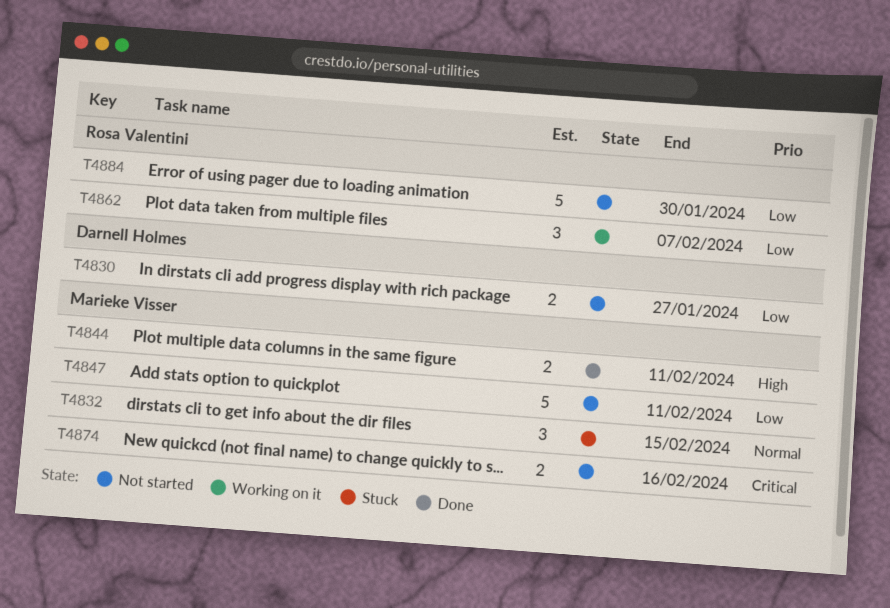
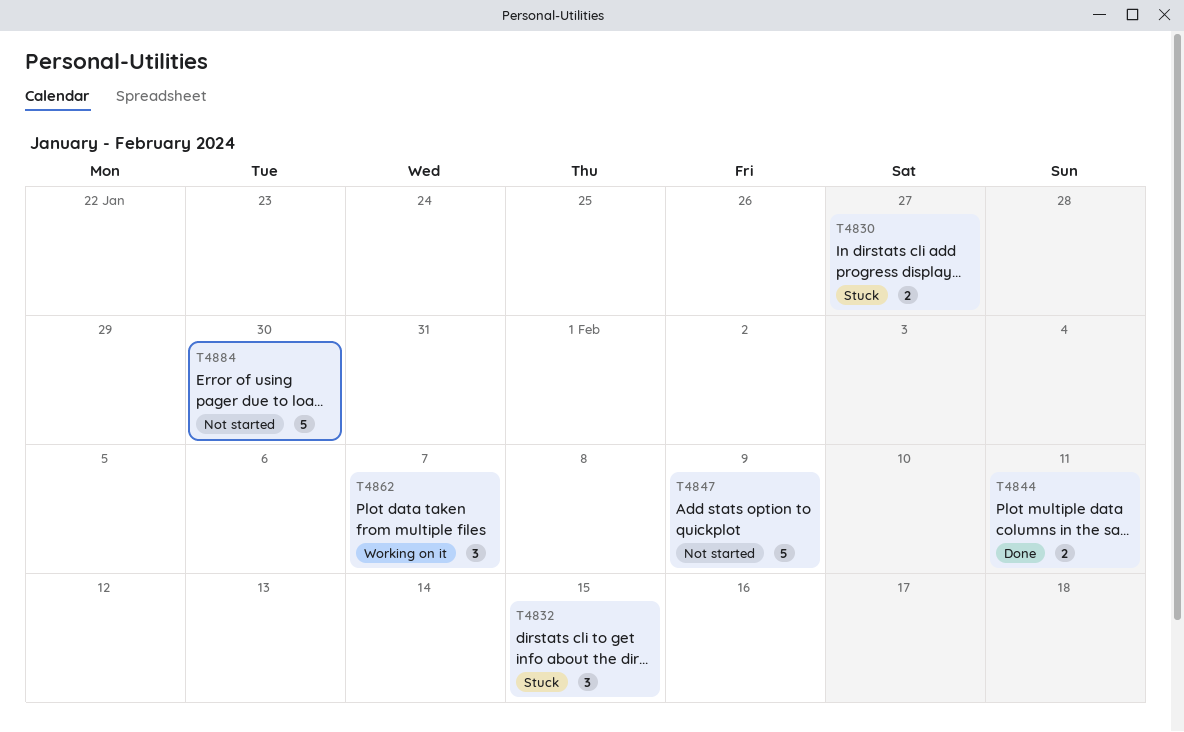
T4830, status: Not started -> Stuck
T4847, due: Feb 11 -> Feb 9
T4874: present -> none

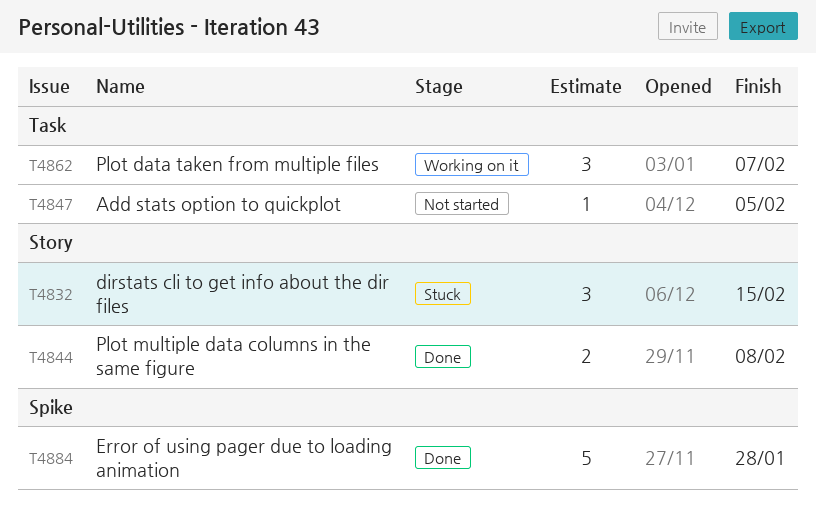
T4830: present -> none
T4844, due: Feb 11 -> Feb 8
T4847, estimate: 5 -> 1
T4847, due: Feb 9 -> Feb 5
T4884, status: Not started -> Done
T4884, due: Jan 30 -> Jan 28

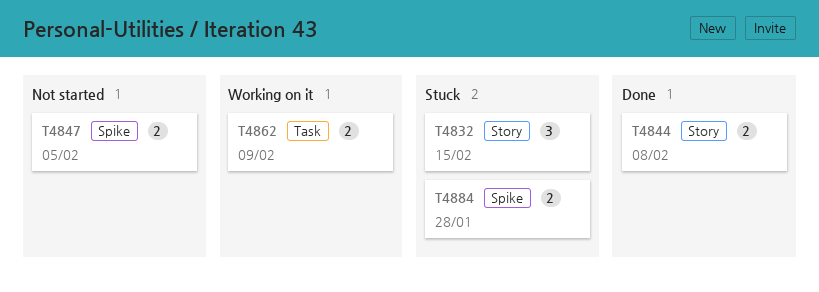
T4847, label: Task -> Spike
T4847, estimate: 1 -> 2
T4862, estimate: 3 -> 2
T4862, due: Feb 7 -> Feb 9
T4884, status: Done -> Stuck
T4884, estimate: 5 -> 2

